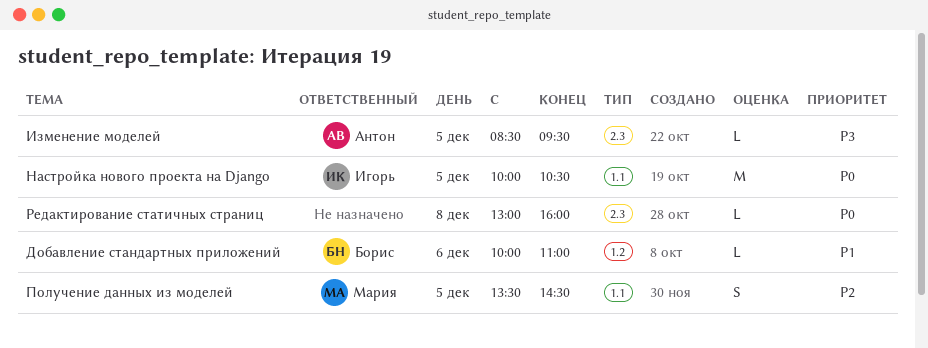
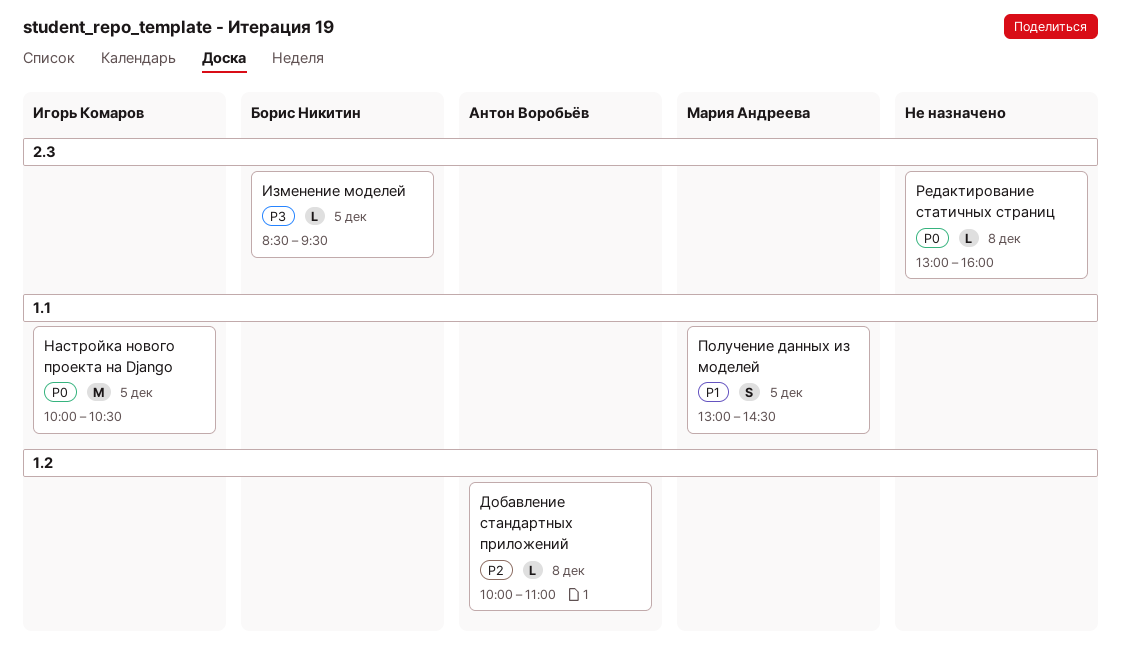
Добавление стандартных приложений, owner: Борис Никитин -> Антон Воробьёв
Добавление стандартных приложений, priority: P1 -> P2
Добавление стандартных приложений, day: Dec 6 -> Dec 8
Изменение моделей, owner: Антон Воробьёв -> Борис Никитин
Получение данных из моделей, priority: P2 -> P1
Получение данных из моделей, begins: 13:30 -> 13:00

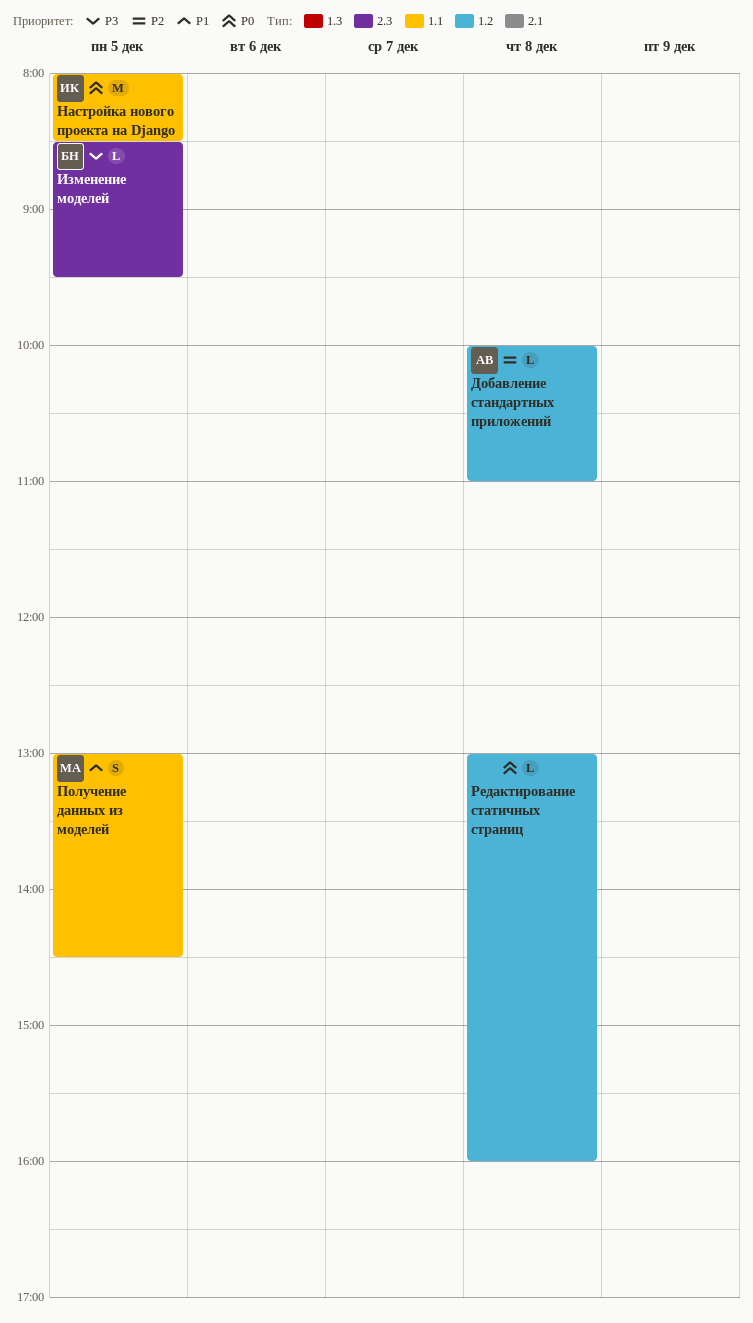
Настройка нового проекта на Django, begins: 10:00 -> 08:00
Настройка нового проекта на Django, ends: 10:30 -> 08:30
Редактирование статичных страниц, label: 2.3 -> 1.2

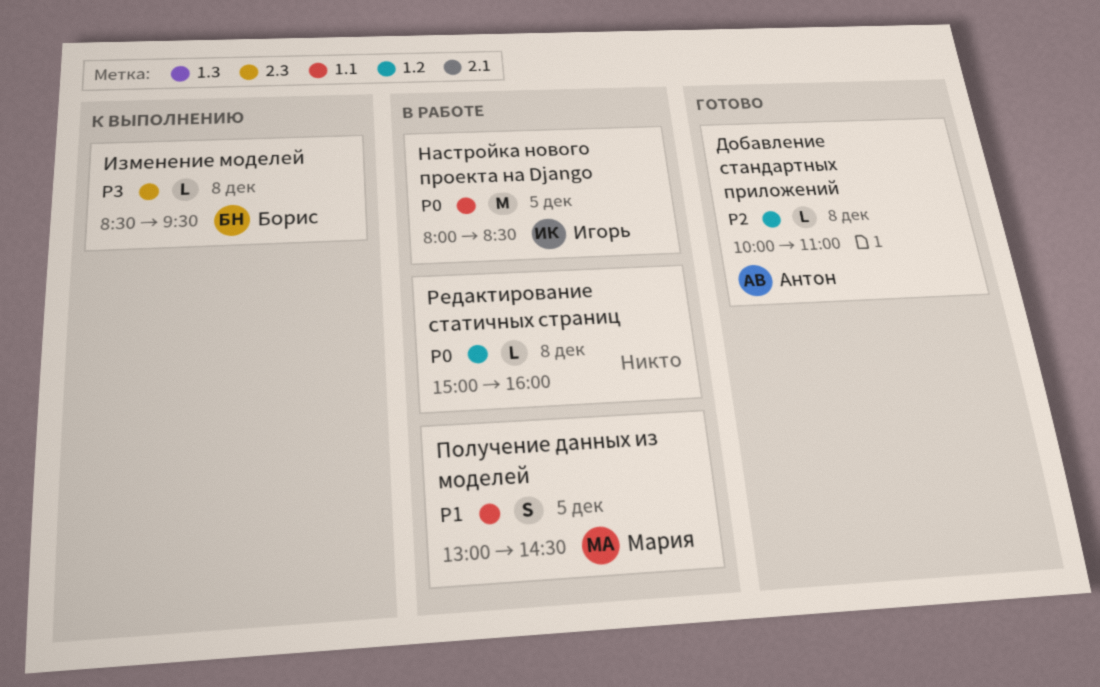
Изменение моделей, day: Dec 5 -> Dec 8
Редактирование статичных страниц, begins: 13:00 -> 15:00

